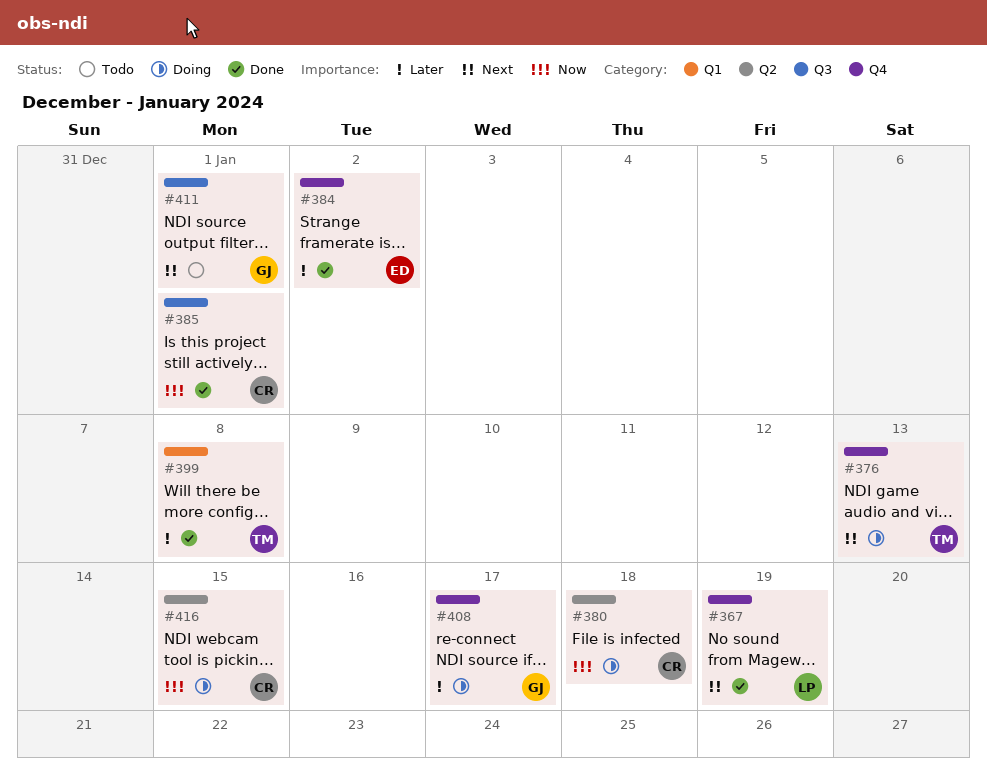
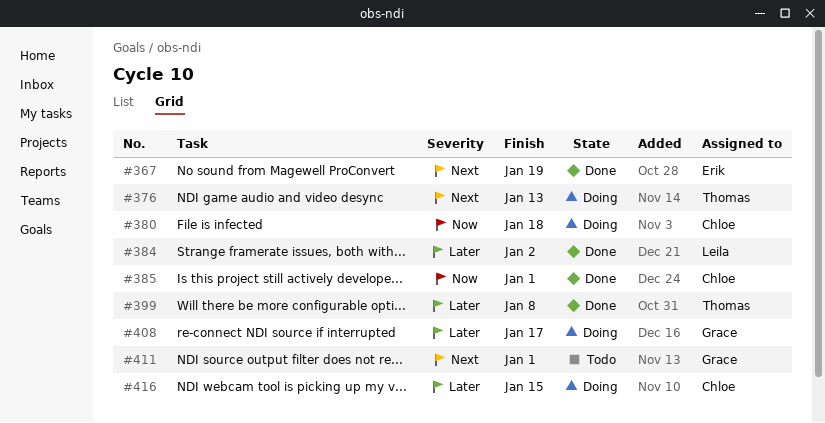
#367, owner: Leila -> Erik
#384, owner: Erik -> Leila
#416, priority: Now -> Later

